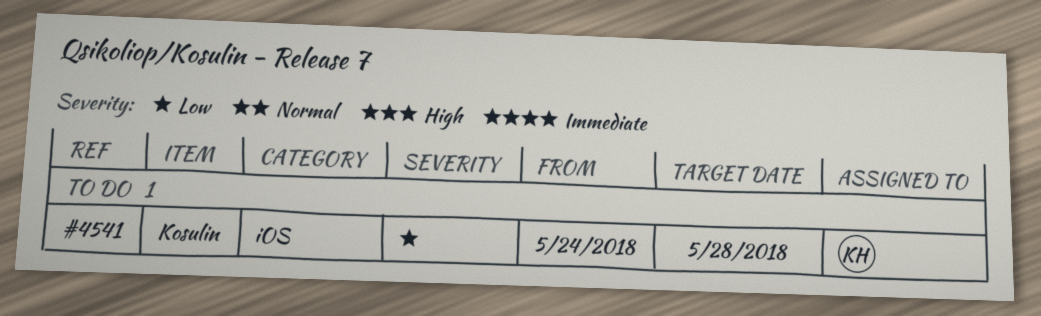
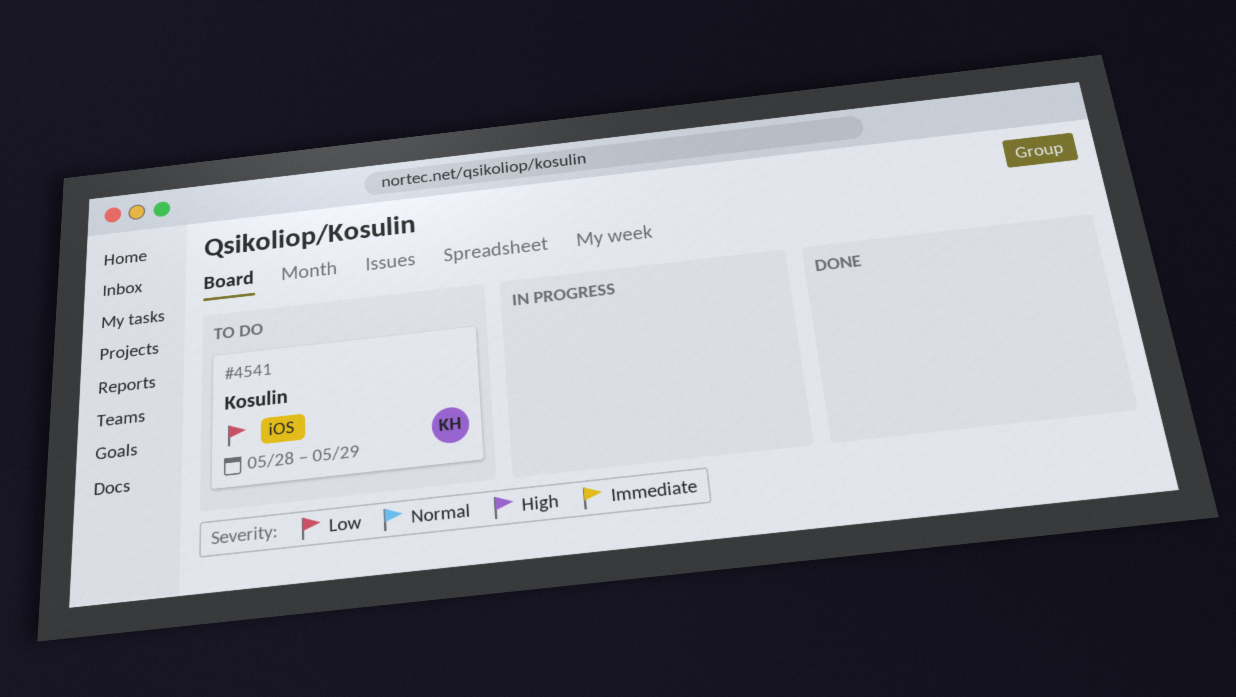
#4541, start: May 24 -> May 28
#4541, due: May 28 -> May 29

